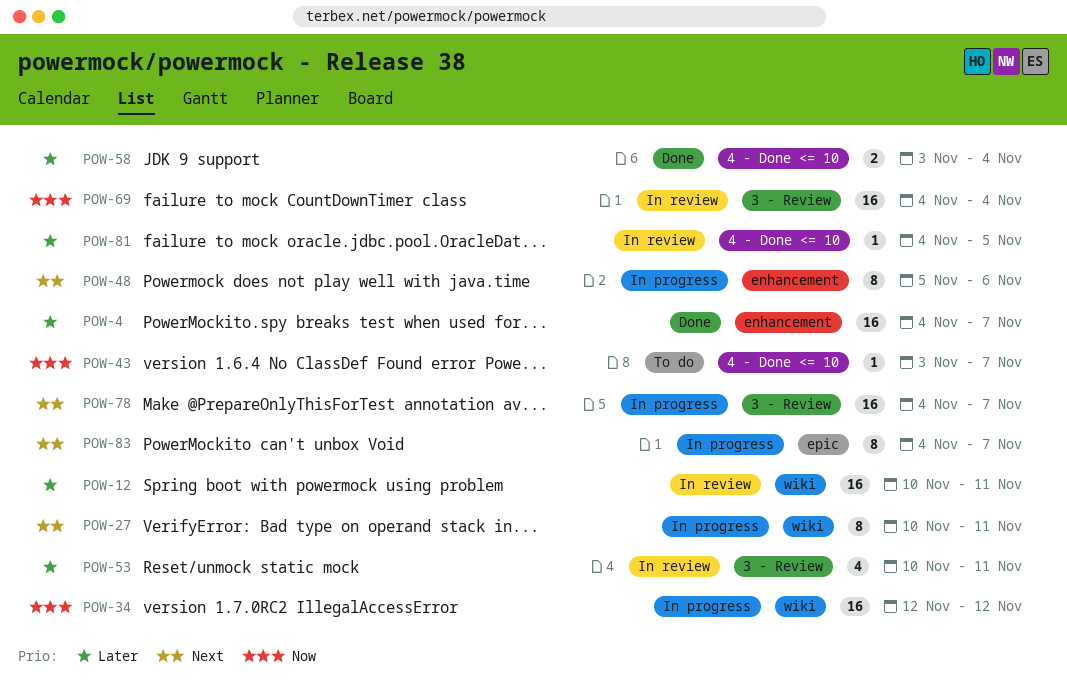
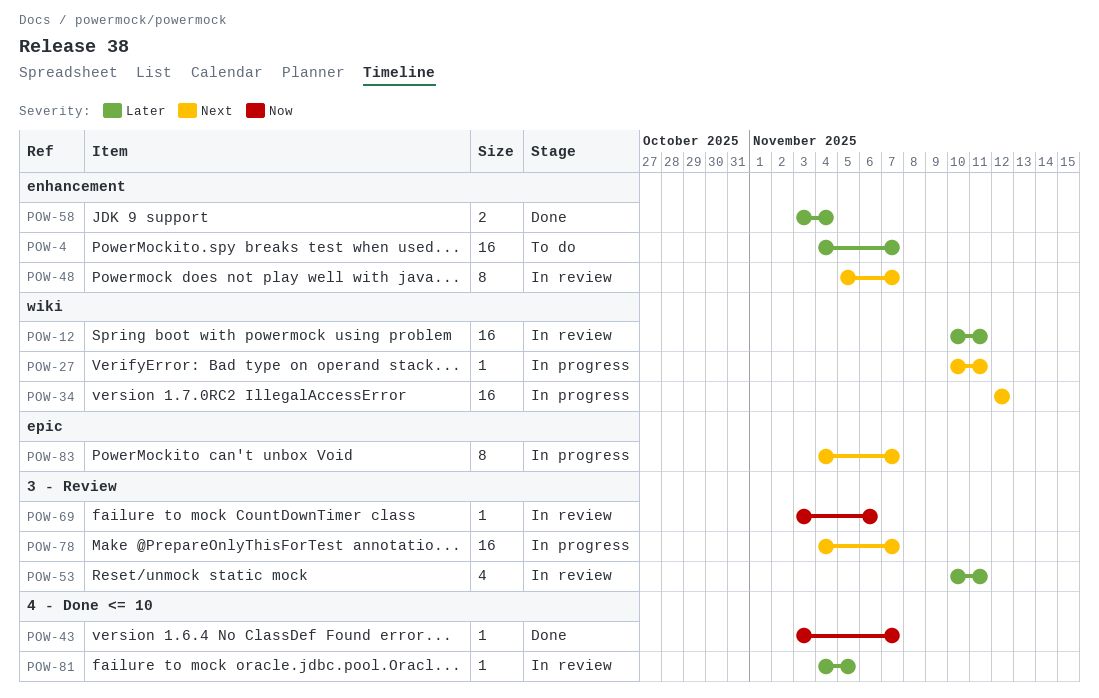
POW-4, status: Done -> To do
POW-27, estimate: 8 -> 1
POW-34, priority: Now -> Next
POW-43, status: To do -> Done
POW-48, status: In progress -> In review
POW-48, due: Nov 6 -> Nov 7
POW-58, label: 4 - Done <= 10 -> enhancement
POW-69, estimate: 16 -> 1
POW-69, start: Nov 4 -> Nov 3
POW-69, due: Nov 4 -> Nov 6

